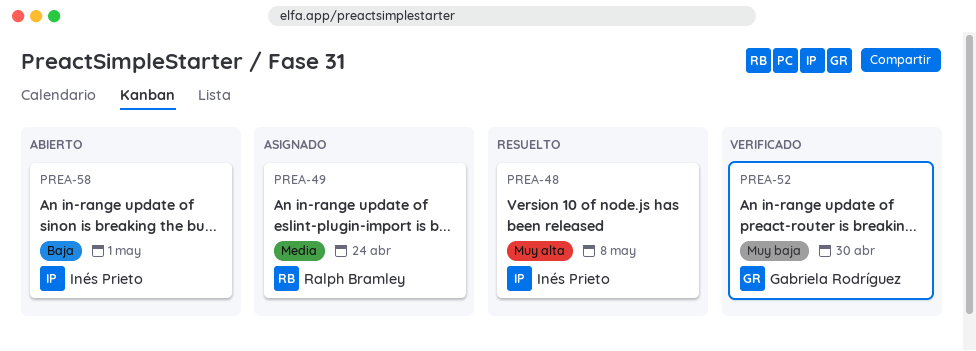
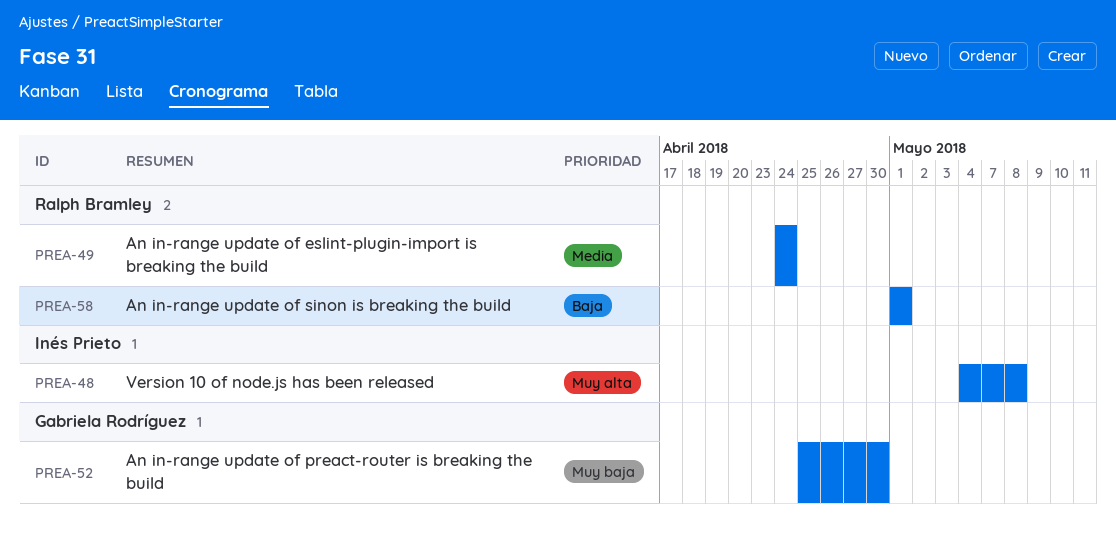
PREA-58, owner: Inés Prieto -> Ralph Bramley

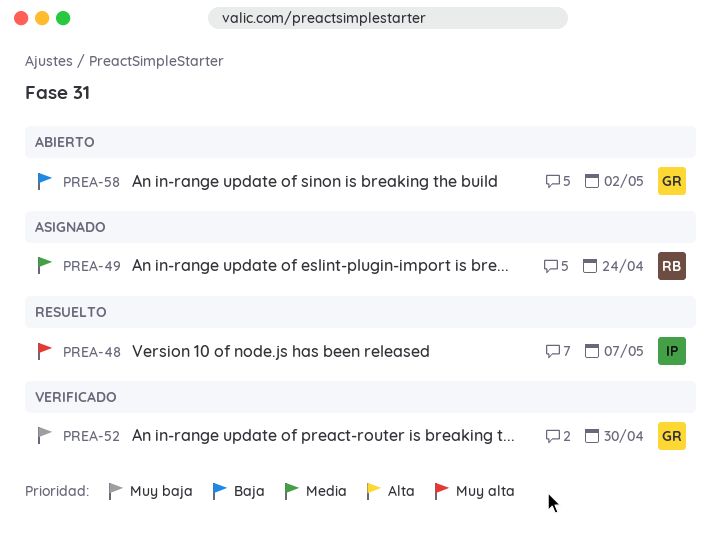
PREA-48, due: May 8 -> May 7
PREA-58, owner: Ralph Bramley -> Gabriela Rodríguez
PREA-58, due: May 1 -> May 2

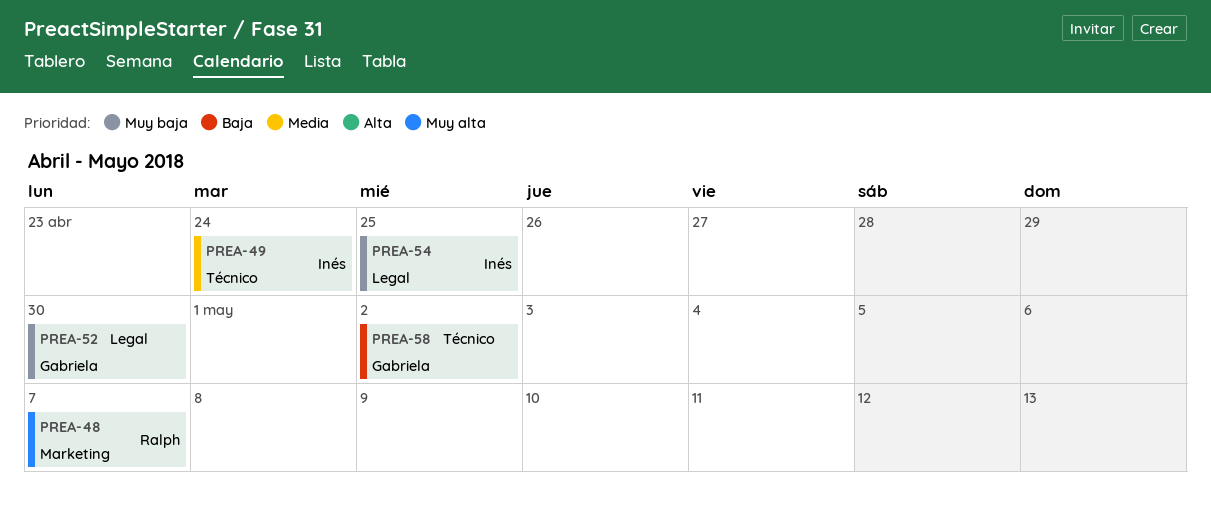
PREA-48, owner: Inés -> Ralph
PREA-49, owner: Ralph -> Inés
PREA-54: none -> present

